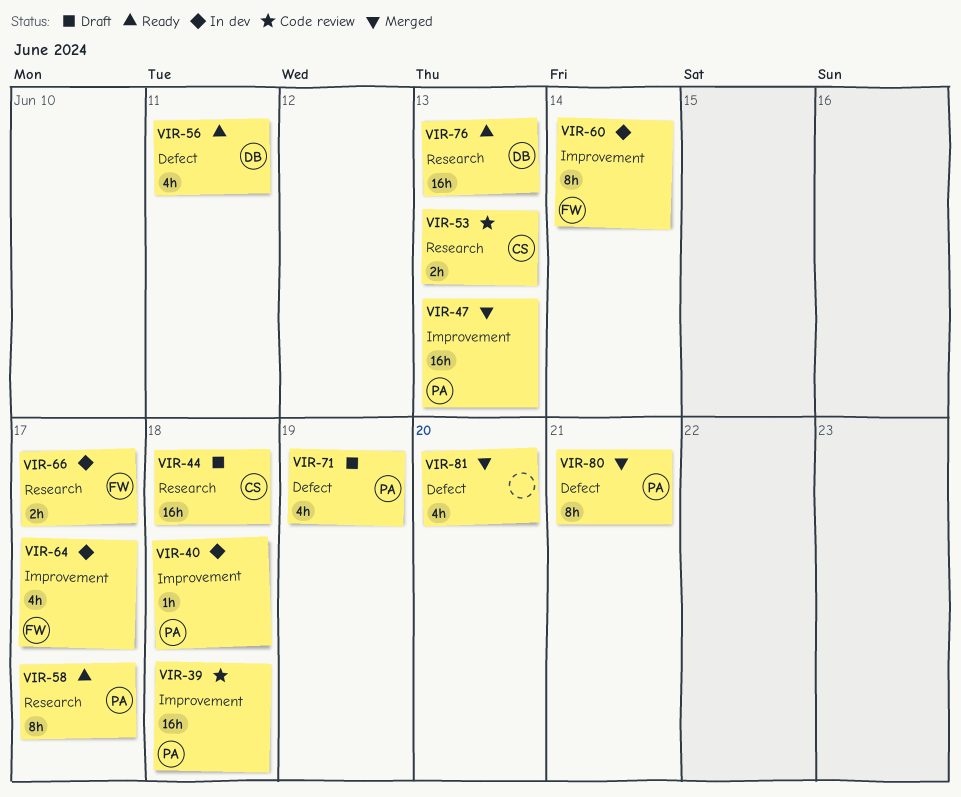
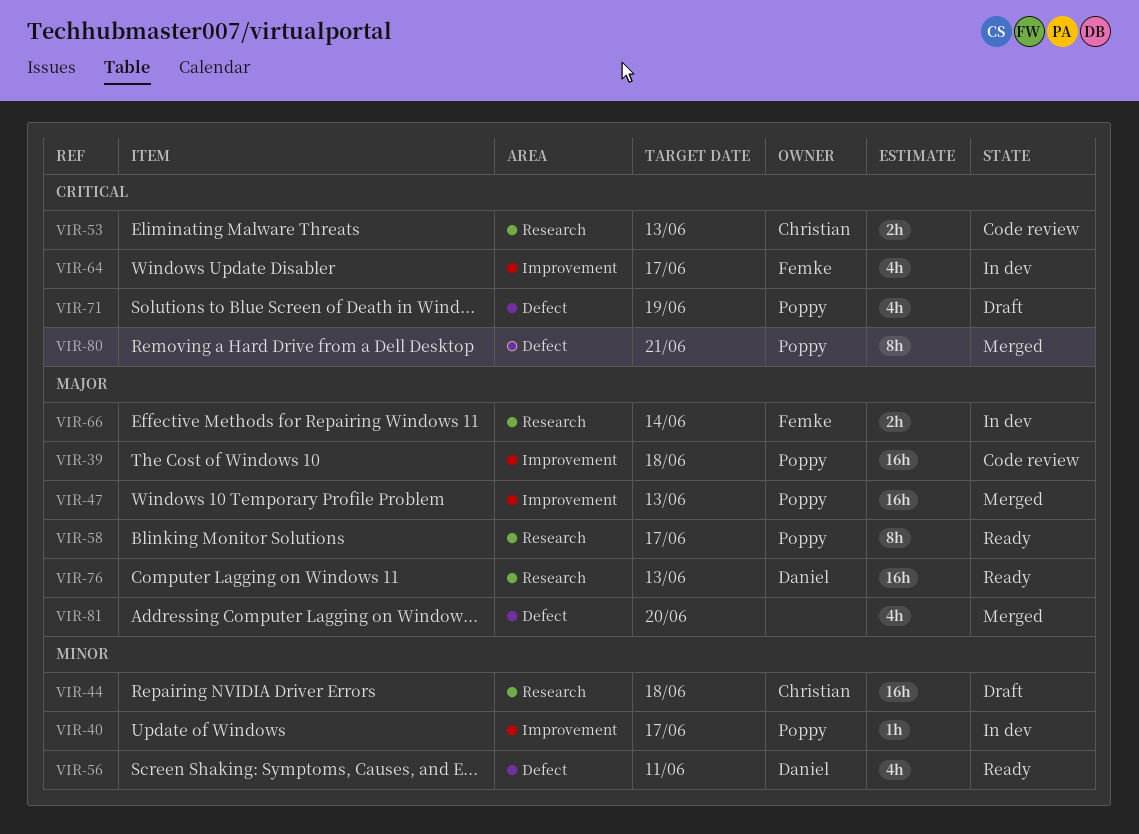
VIR-40, due: Jun 18 -> Jun 17
VIR-60: present -> none
VIR-66, due: Jun 17 -> Jun 14

